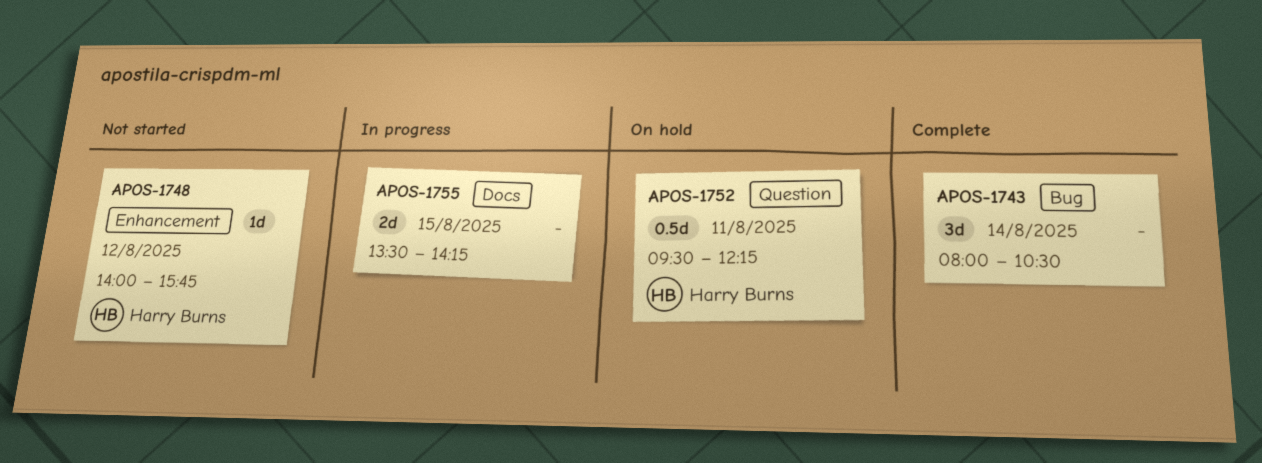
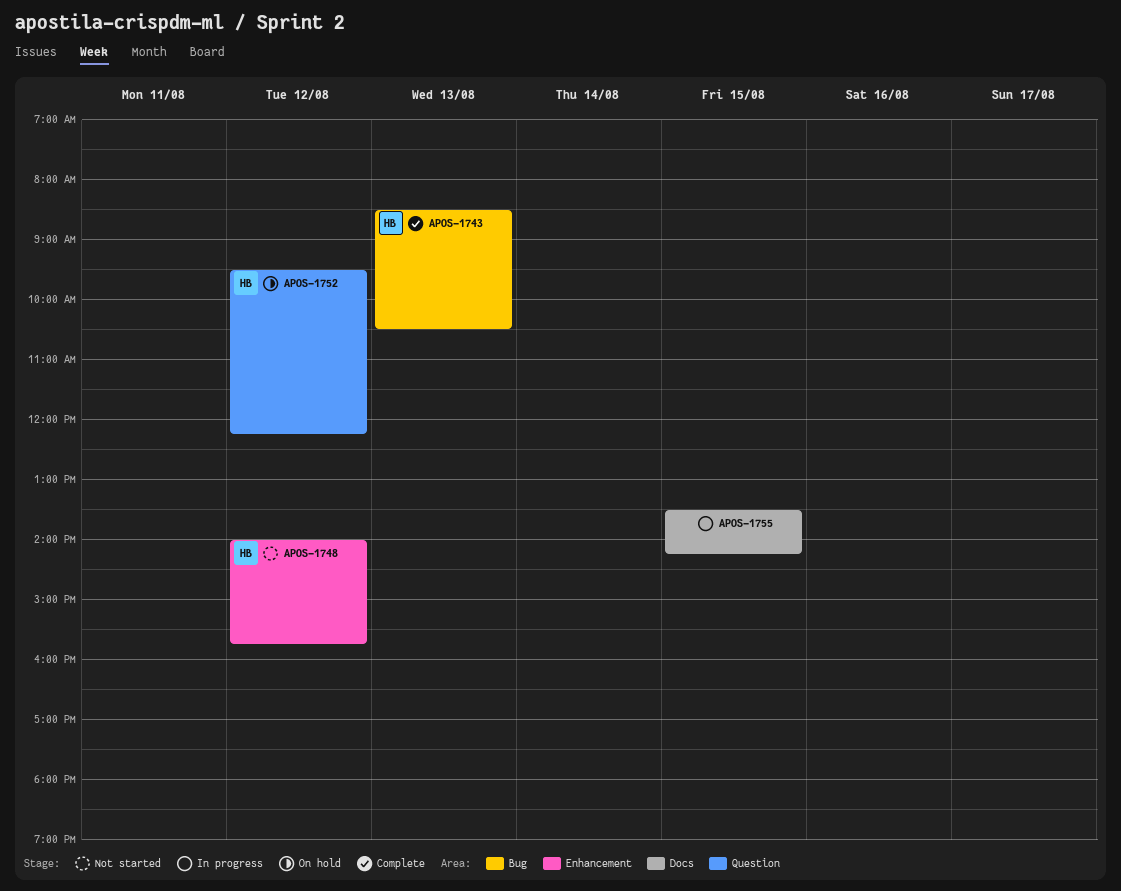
APOS-1743, owner: none -> Harry Burns
APOS-1743, day: Aug 14 -> Aug 13
APOS-1743, begins: 08:00 -> 08:30
APOS-1752, day: Aug 11 -> Aug 12

